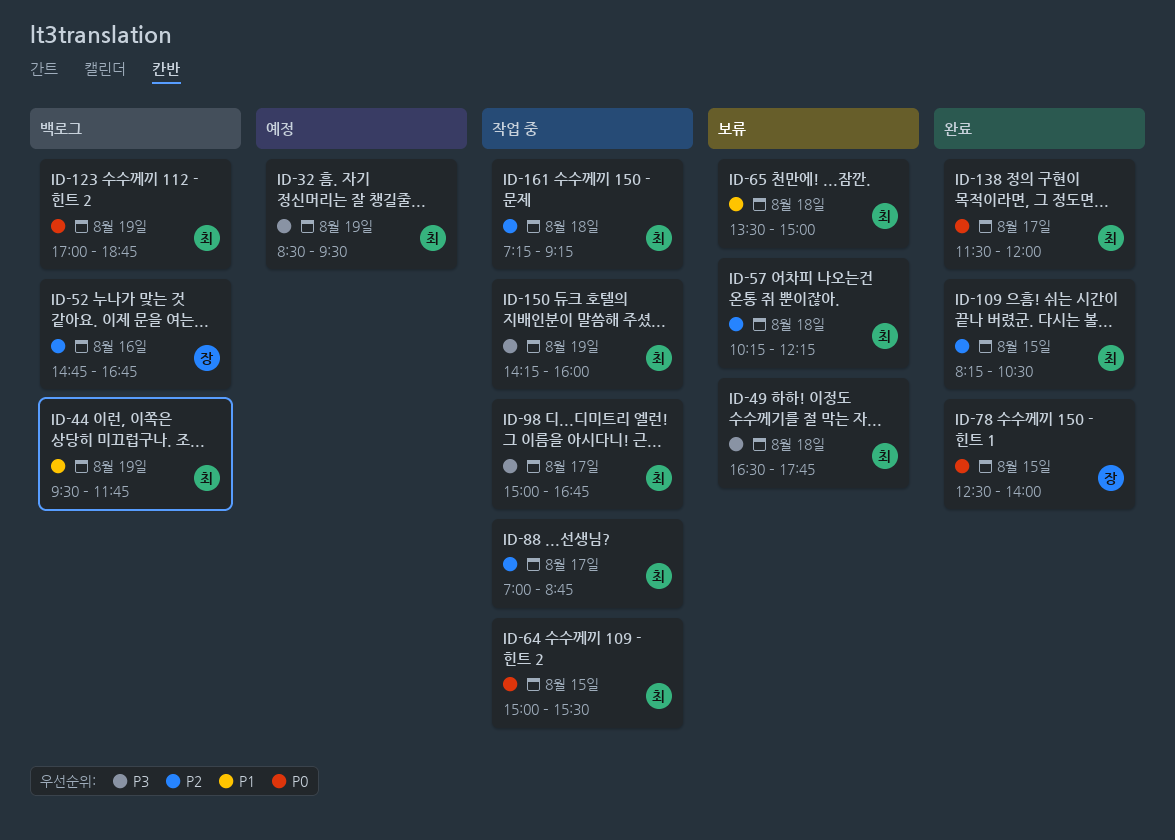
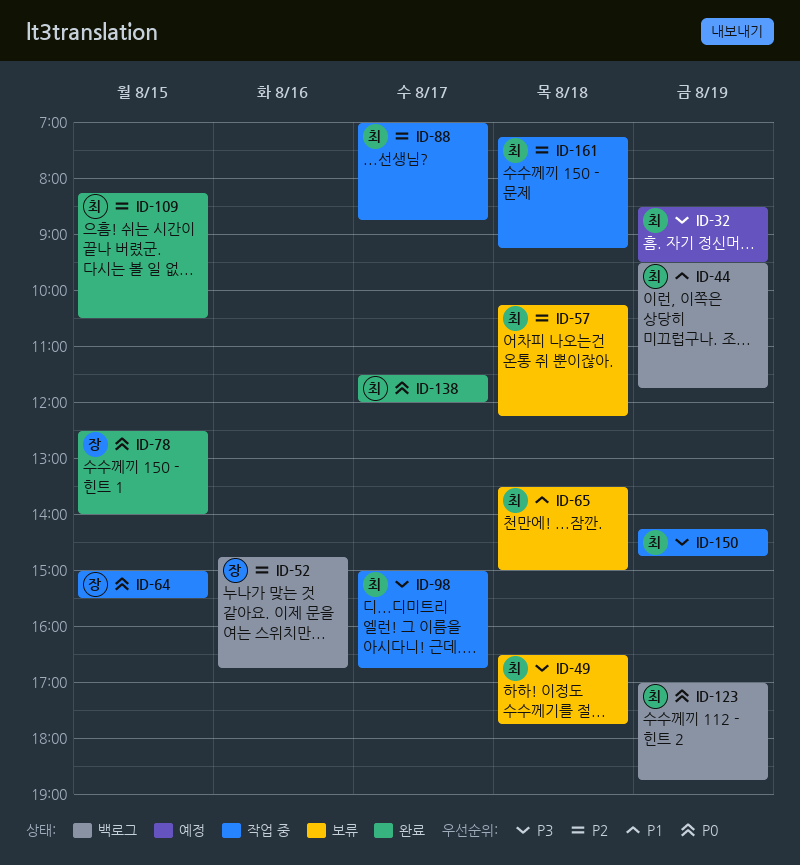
ID-64, owner: 최 -> 장
ID-150, ends: 16:00 -> 14:45

